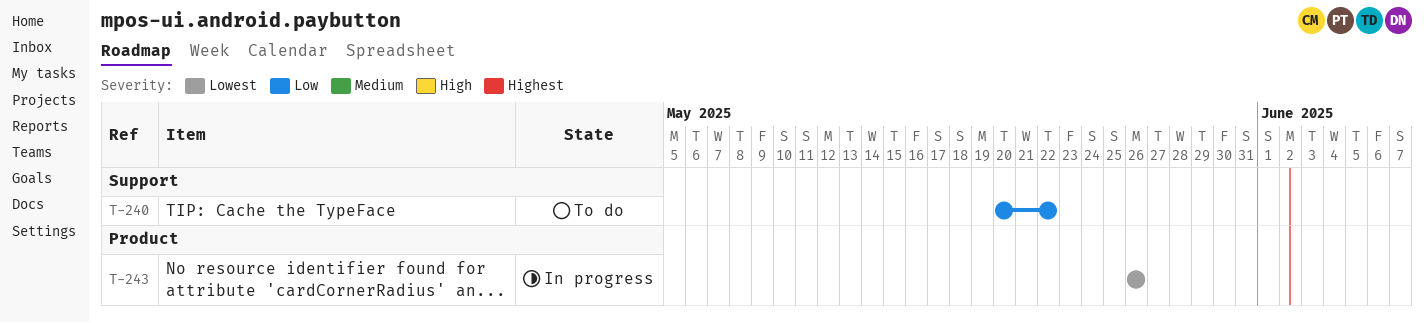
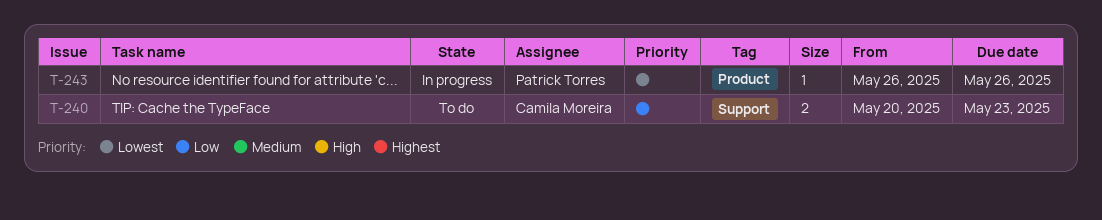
T-240, due: May 22 -> May 23

